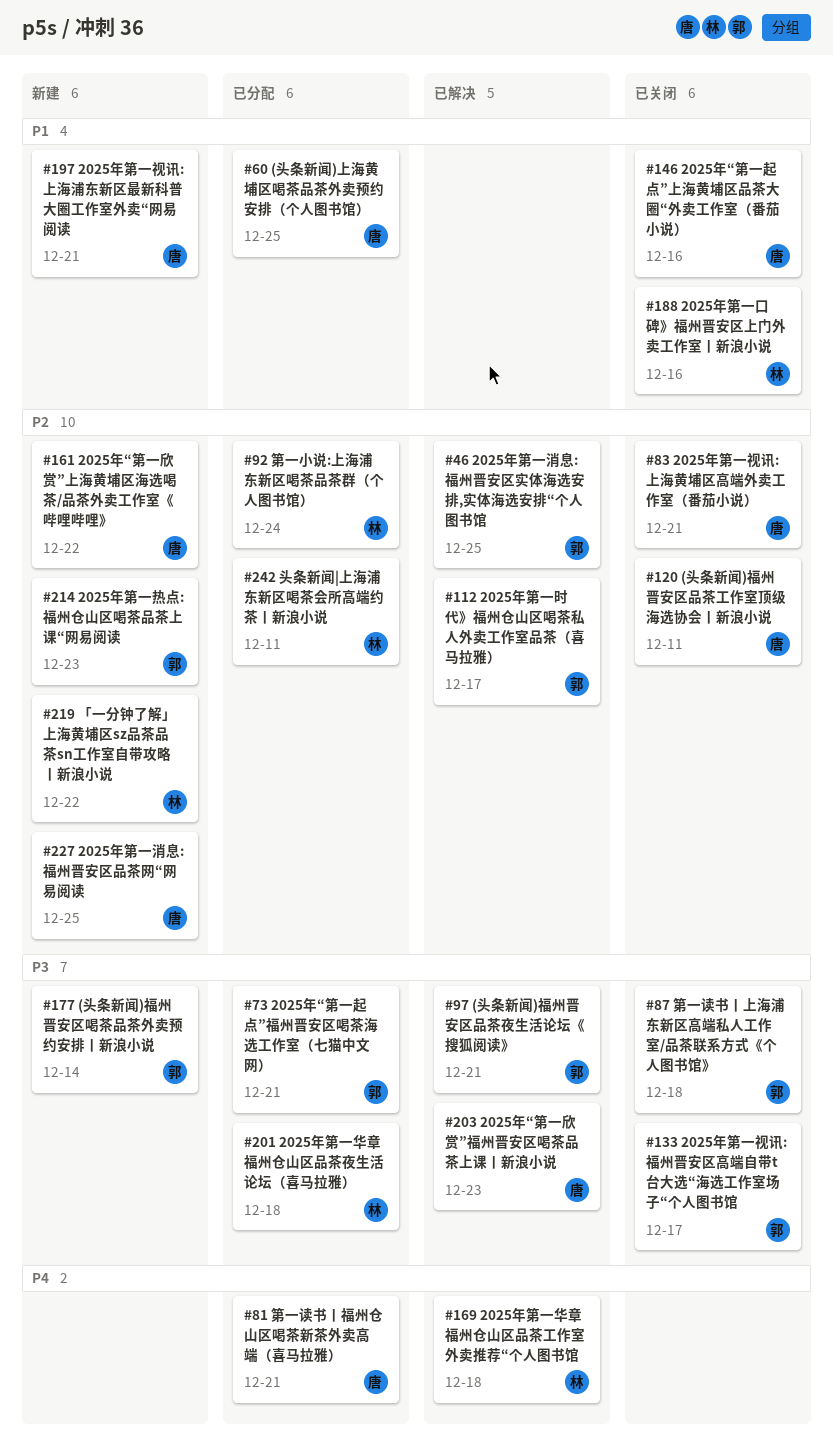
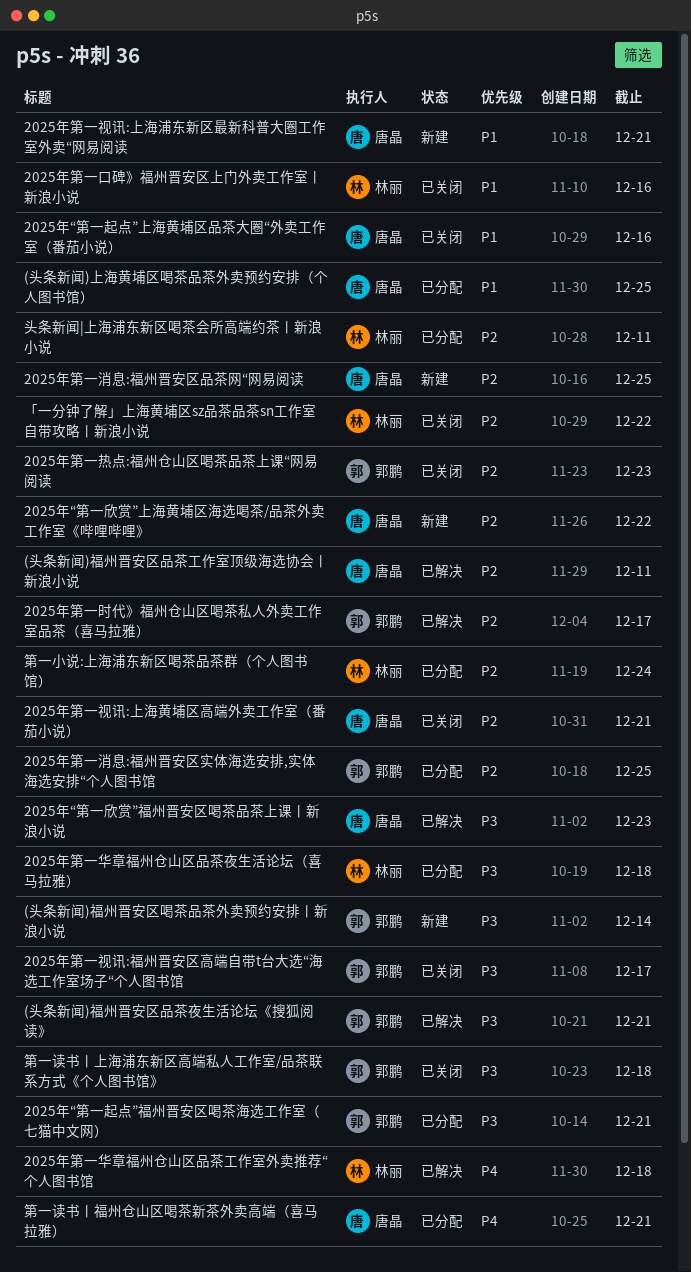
(头条新闻)福州晋安区品茶工作室顶级海选协会丨新浪小说, status: 已关闭 -> 已解决
2025年第一消息:福州晋安区实体海选安排,实体海选安排“个人图书馆, status: 已解决 -> 已分配
2025年第一热点:福州仓山区喝茶品茶上课“网易阅读, status: 新建 -> 已关闭
「一分钟了解」上海黄埔区sz品茶品茶sn工作室自带攻略丨新浪小说, status: 新建 -> 已关闭

